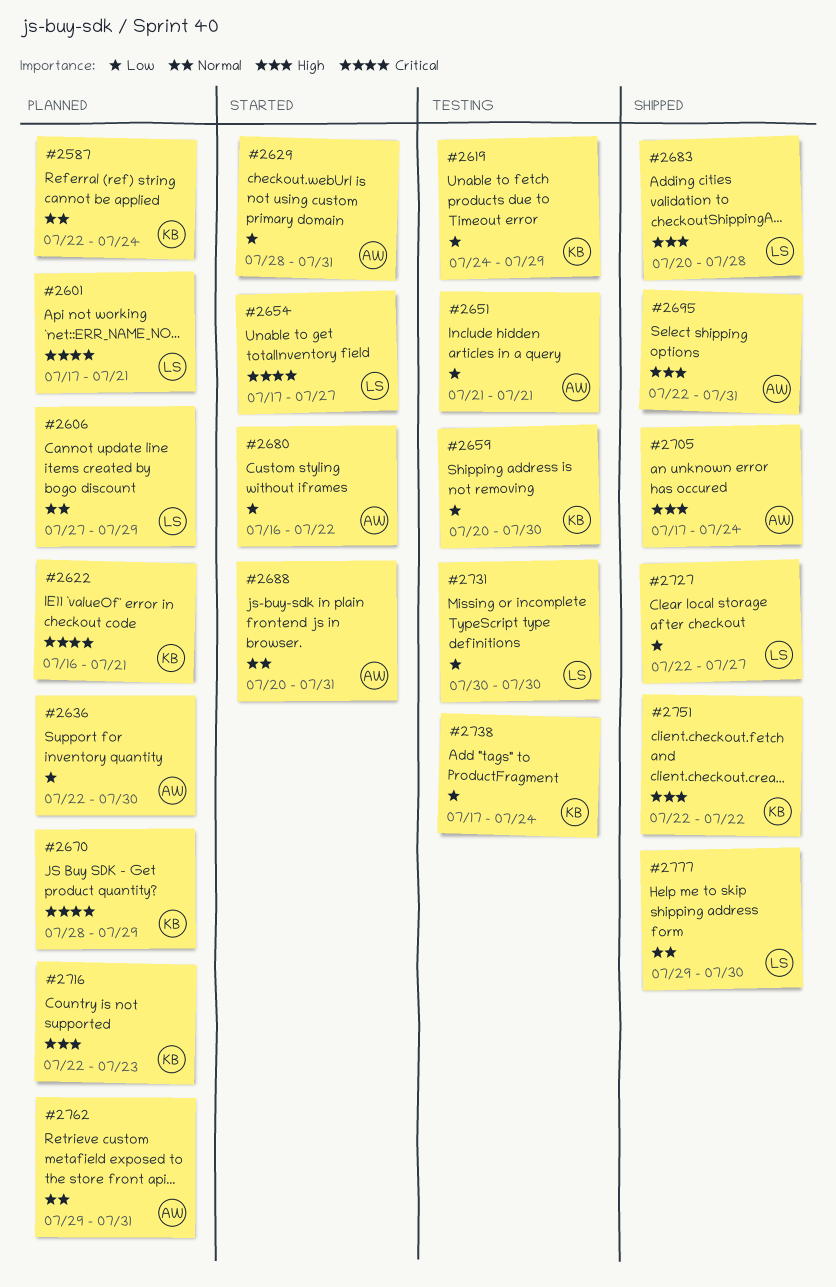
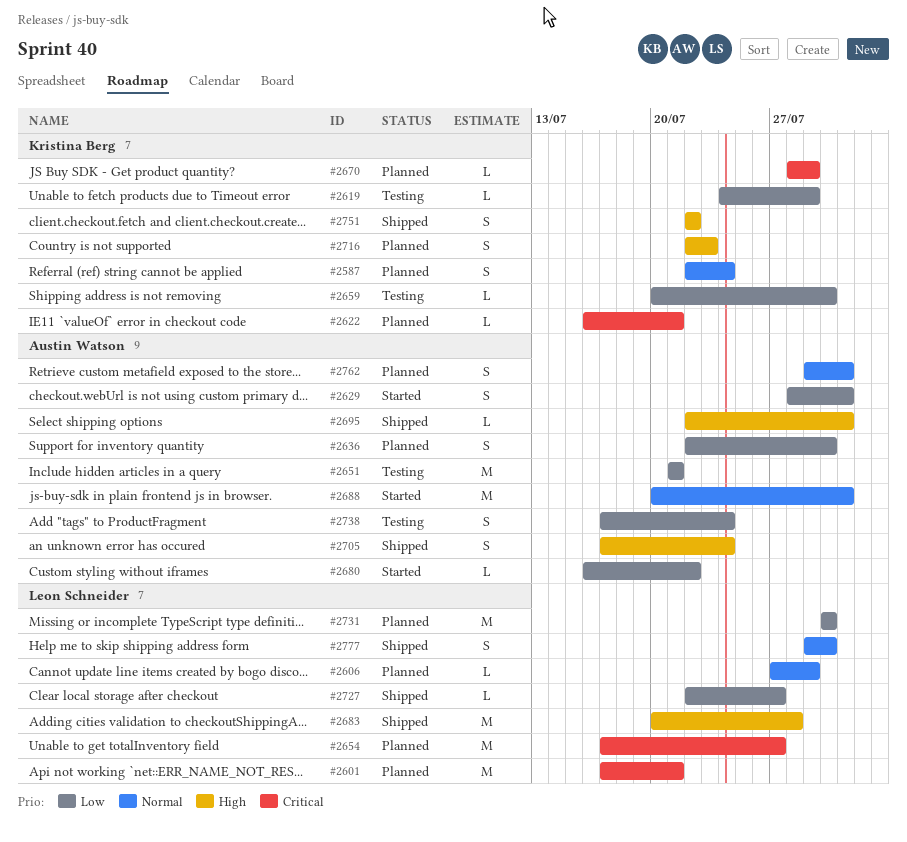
#2654, status: Started -> Planned
#2731, status: Testing -> Planned
#2738, owner: Kristina Berg -> Austin Watson

